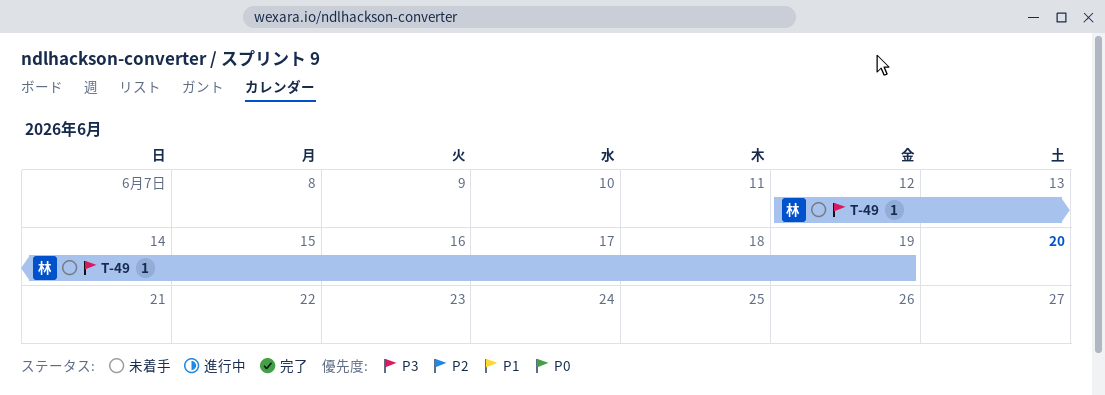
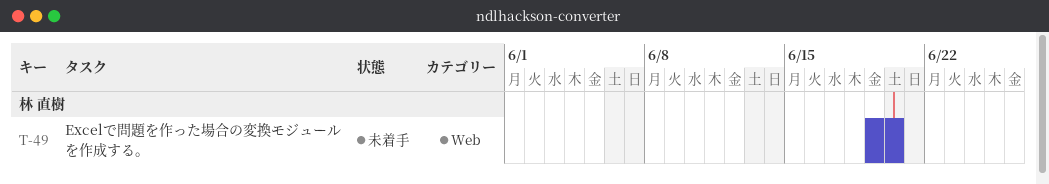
T-49, start: Jun 12 -> Jun 19
T-49, due: Jun 19 -> Jun 20

